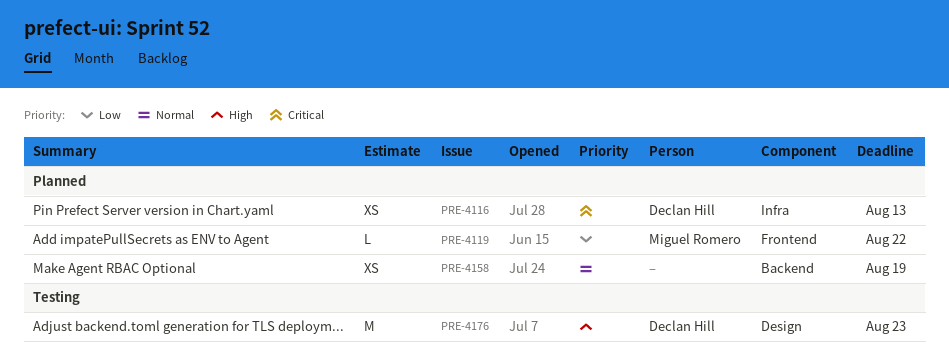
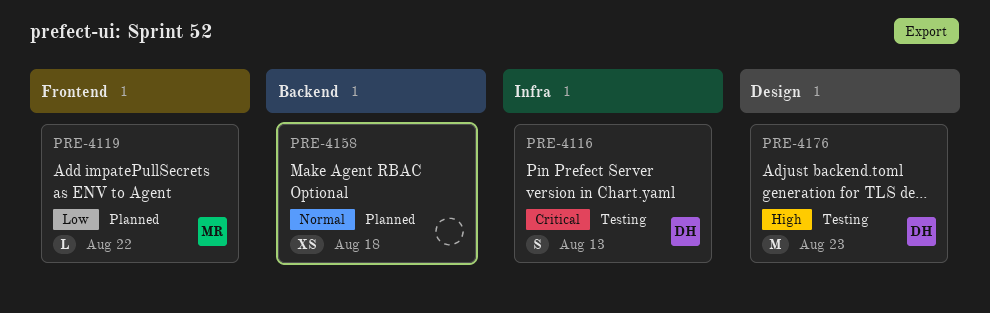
PRE-4116, status: Planned -> Testing
PRE-4116, estimate: XS -> S
PRE-4158, due: Aug 19 -> Aug 18

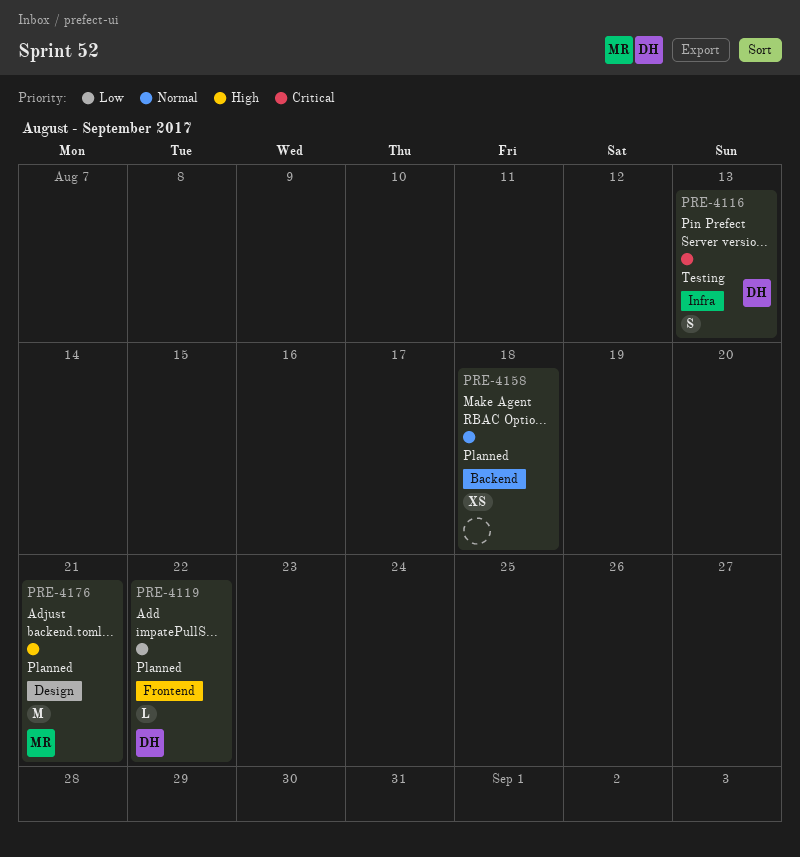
PRE-4119, owner: MR -> DH
PRE-4176, status: Testing -> Planned
PRE-4176, owner: DH -> MR
PRE-4176, due: Aug 23 -> Aug 21

